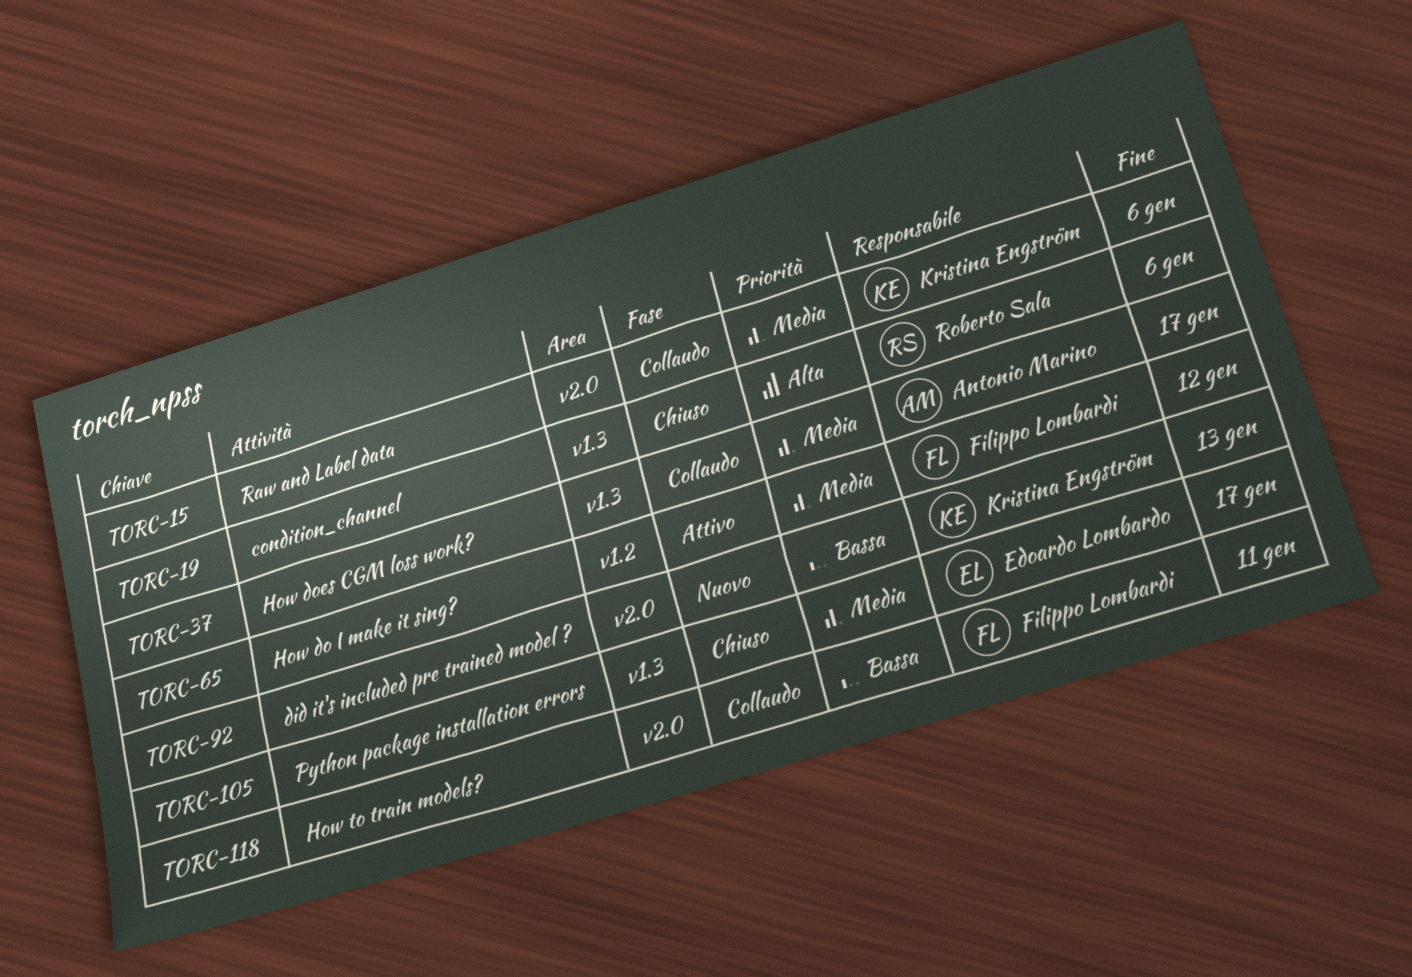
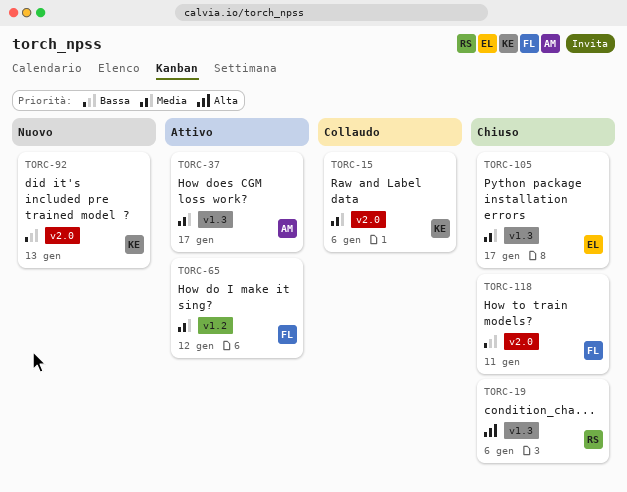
TORC-37, status: Collaudo -> Attivo
TORC-118, status: Collaudo -> Chiuso

